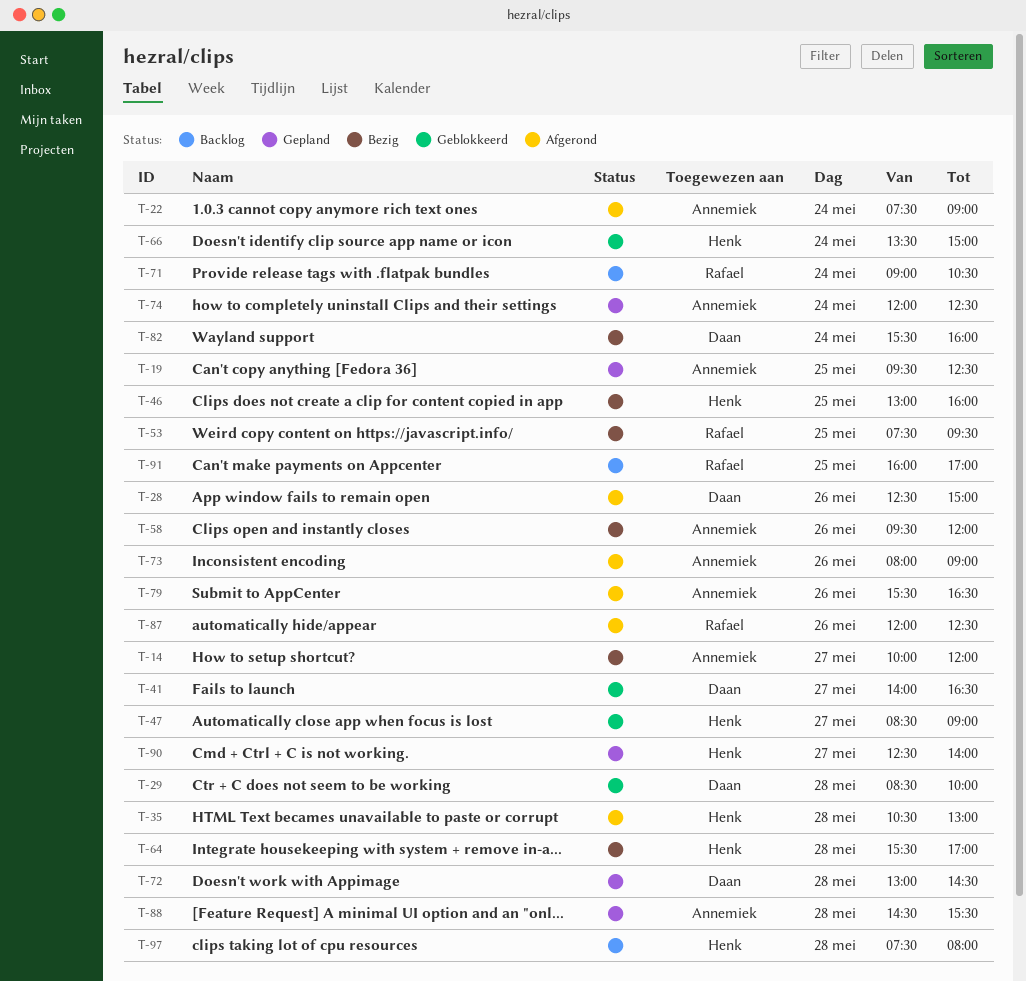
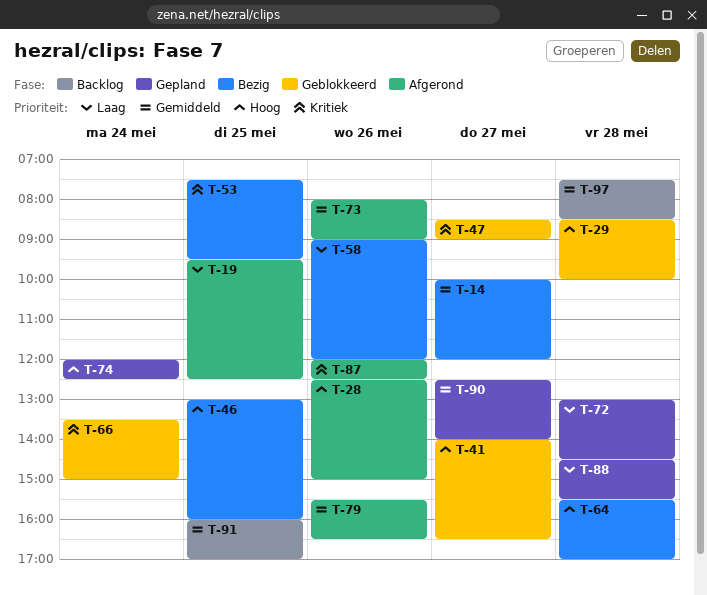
T-19, status: Gepland -> Afgerond
T-22: present -> none
T-35: present -> none
T-58, begins: 09:30 -> 09:00
T-71: present -> none
T-82: present -> none
T-97, ends: 08:00 -> 08:30

